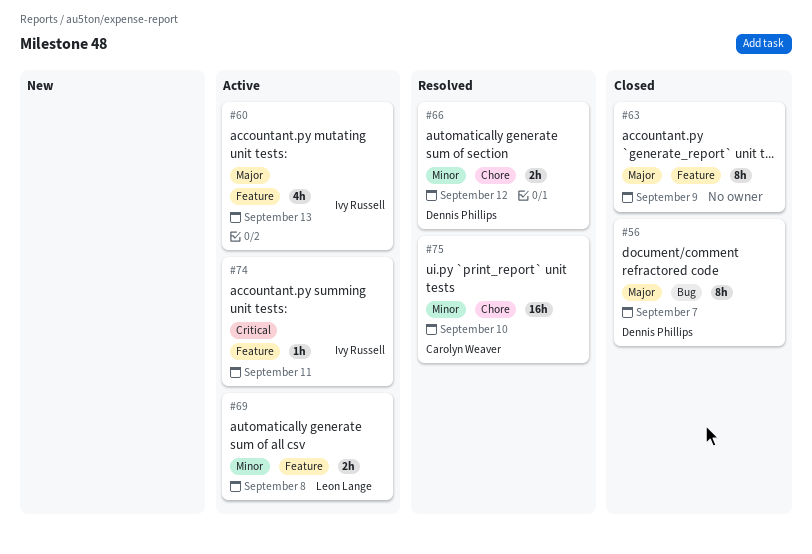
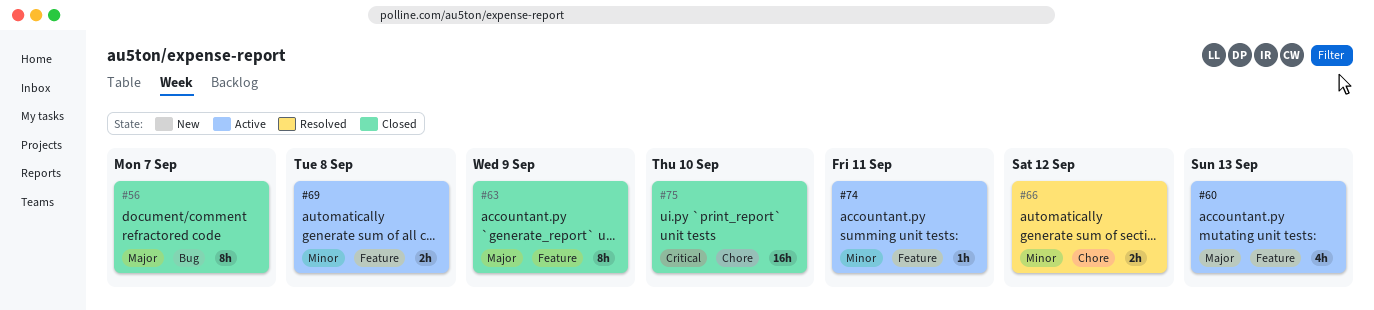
#74, priority: Critical -> Minor
#75, status: Resolved -> Closed
#75, priority: Minor -> Critical

